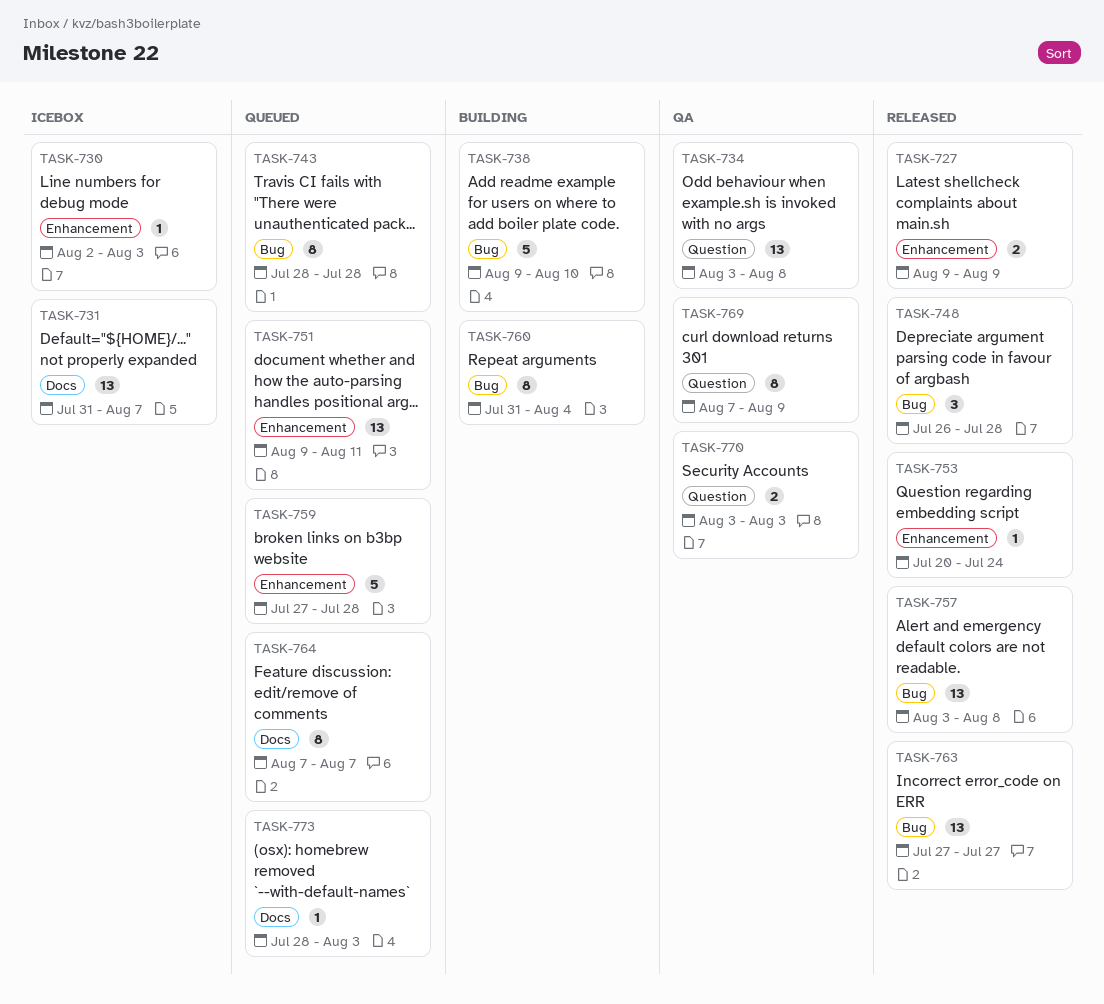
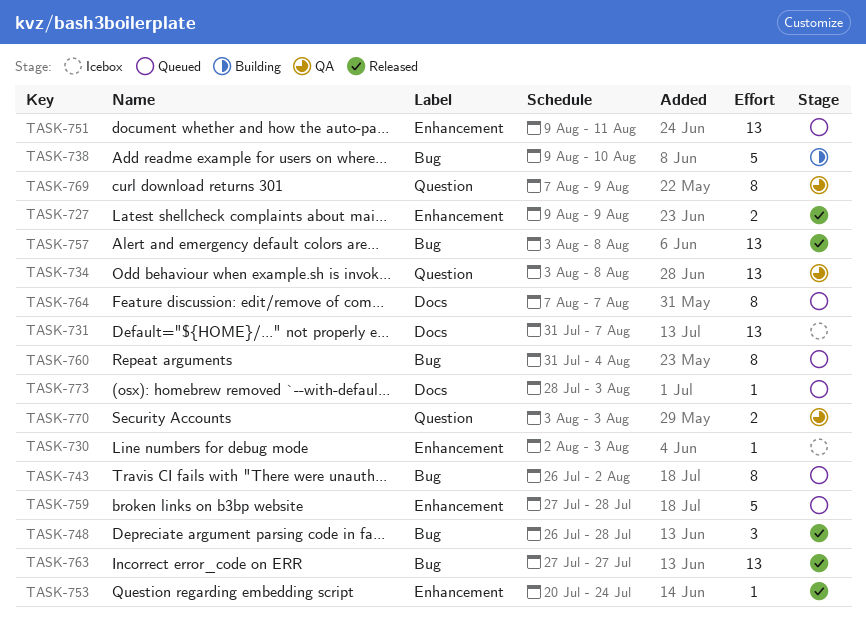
TASK-743, start: Jul 28 -> Jul 26
TASK-743, due: Jul 28 -> Aug 2
TASK-760, status: Building -> Queued

